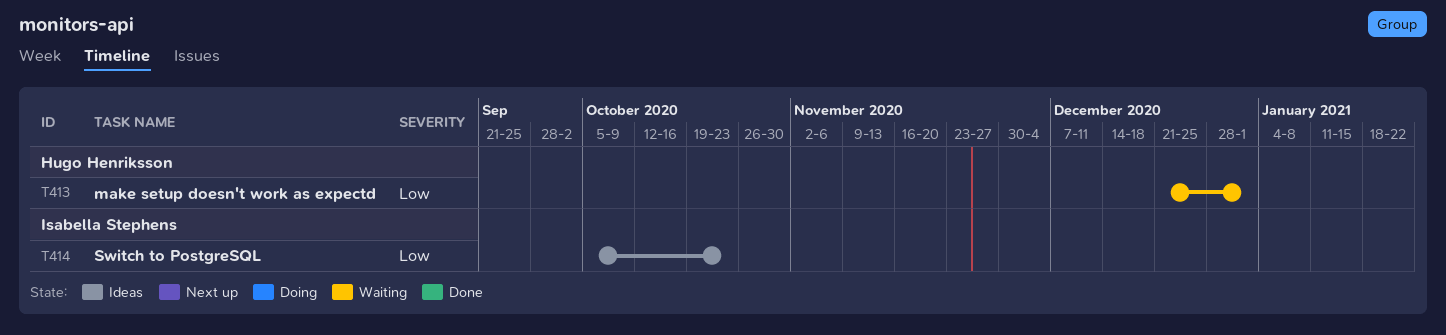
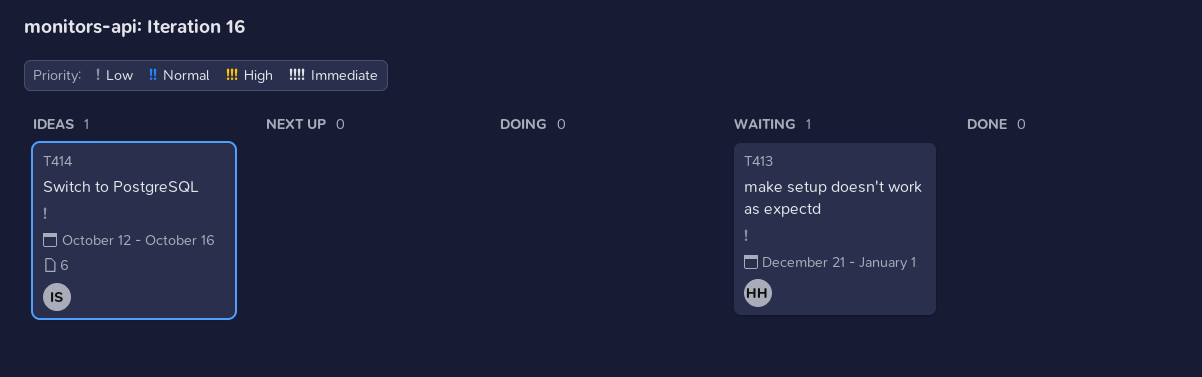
T414, start: Oct 5 -> Oct 12
T414, due: Oct 23 -> Oct 16

